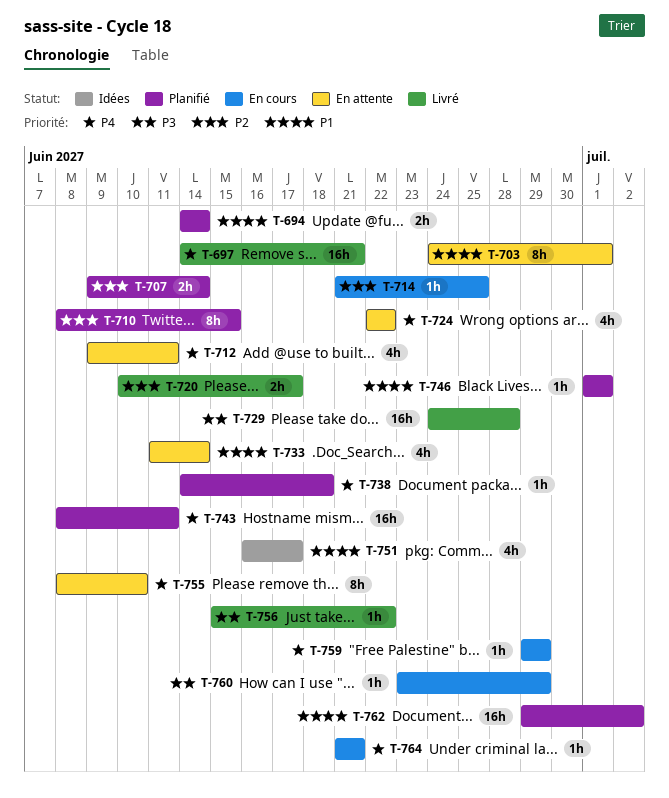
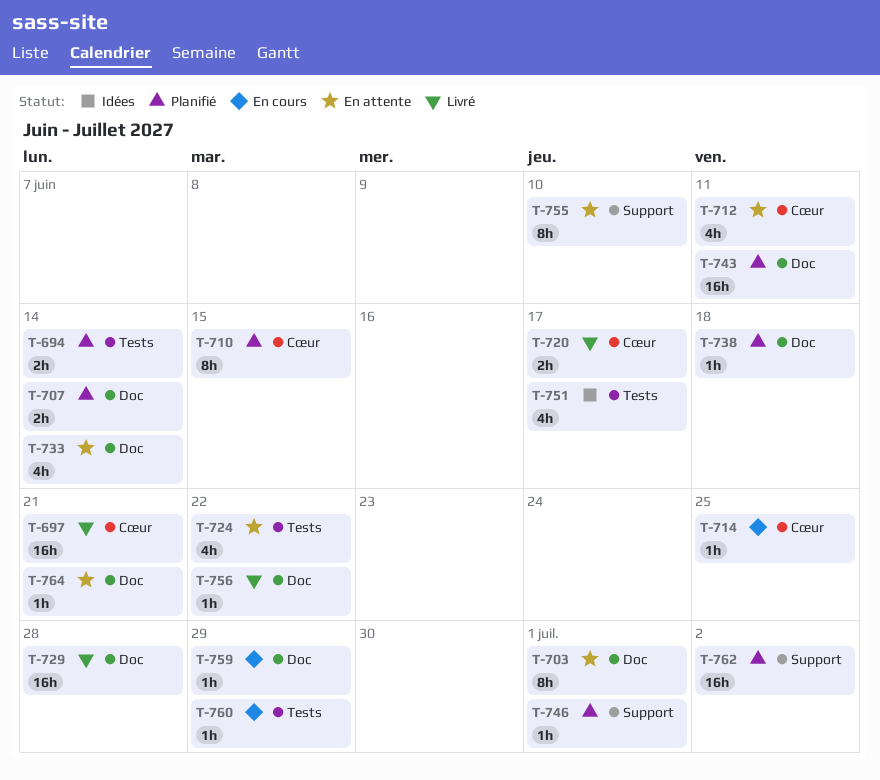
T-764, status: En cours -> En attente

